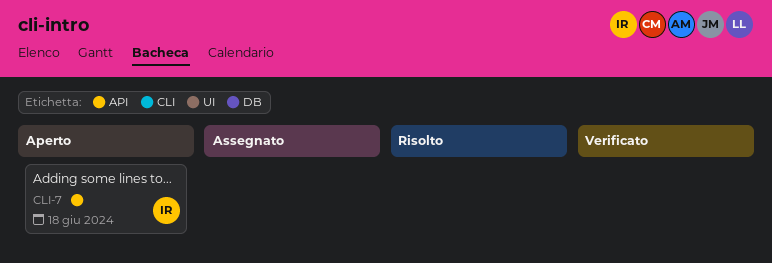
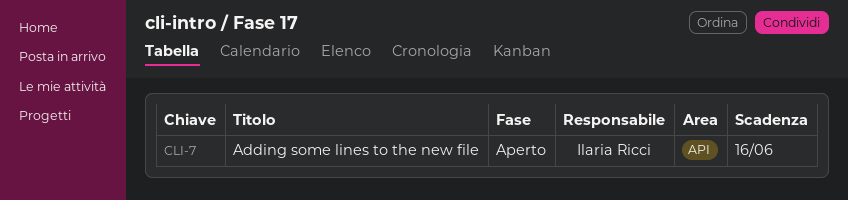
CLI-7, due: Jun 18 -> Jun 16

